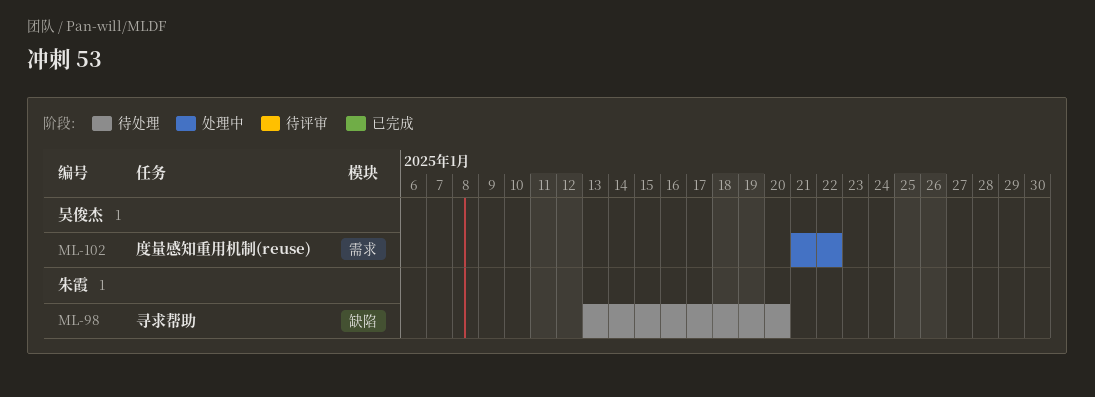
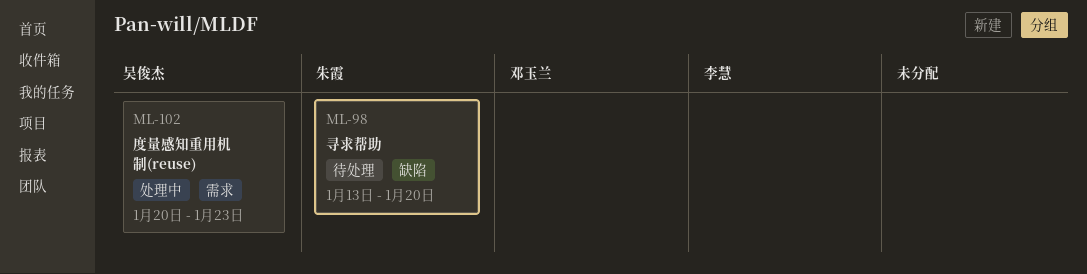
ML-102, start: Jan 21 -> Jan 20
ML-102, due: Jan 22 -> Jan 23

